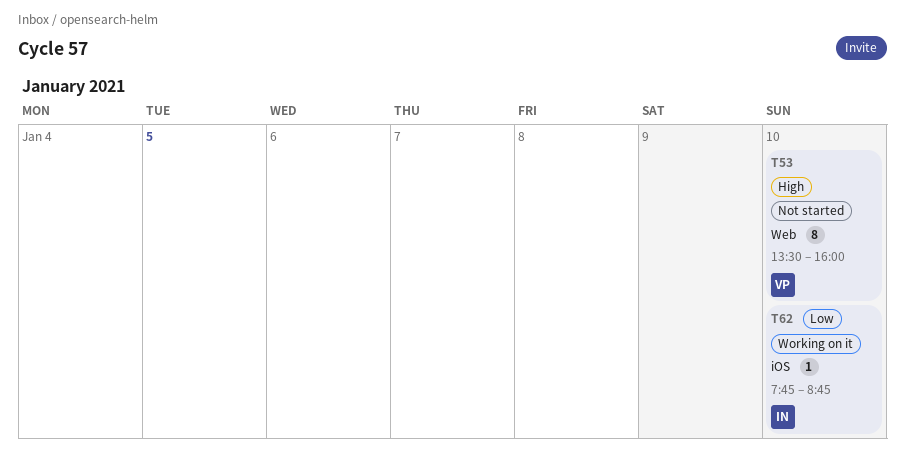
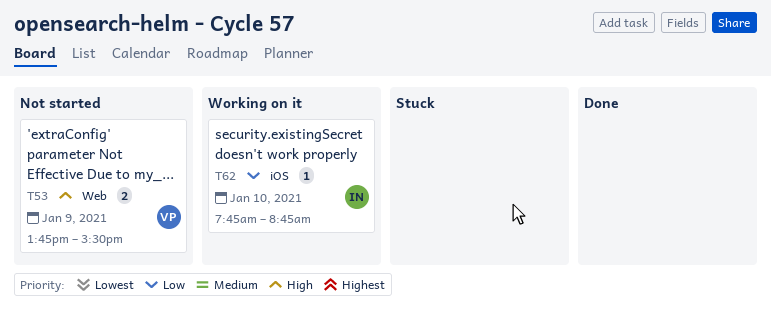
T53, estimate: 8 -> 2
T53, day: Jan 10 -> Jan 9
T53, begins: 13:30 -> 13:45
T53, ends: 16:00 -> 15:30

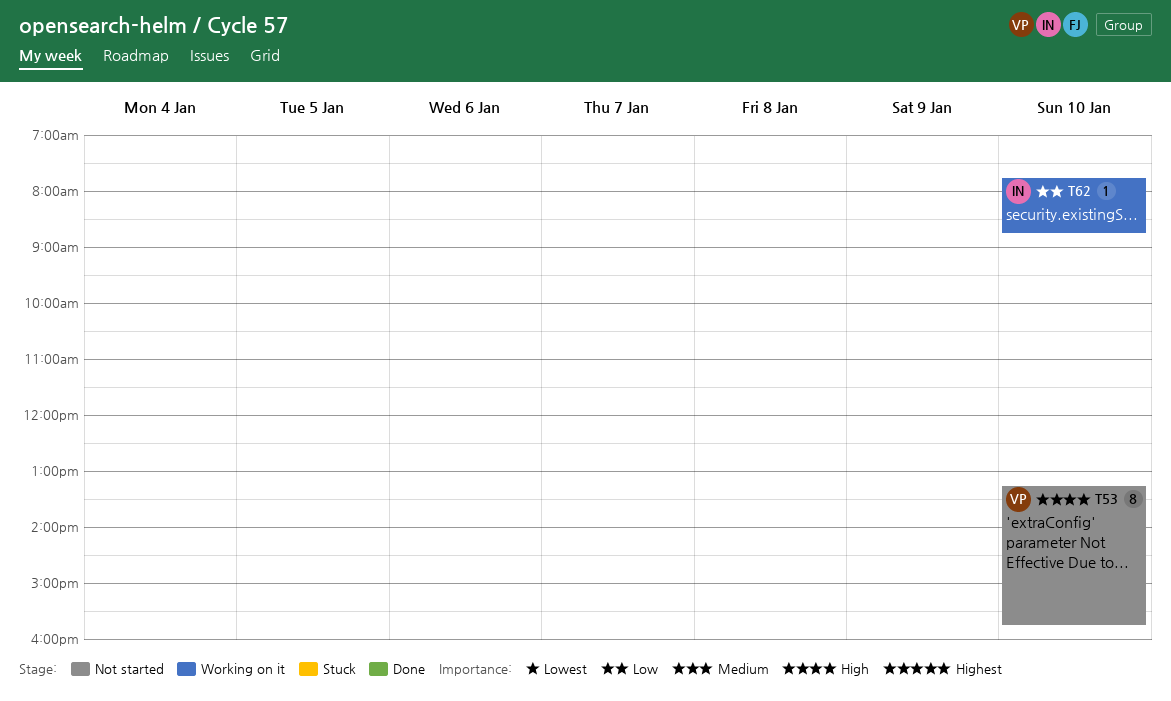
T53, estimate: 2 -> 8
T53, day: Jan 9 -> Jan 10
T53, begins: 13:45 -> 13:15
T53, ends: 15:30 -> 15:45

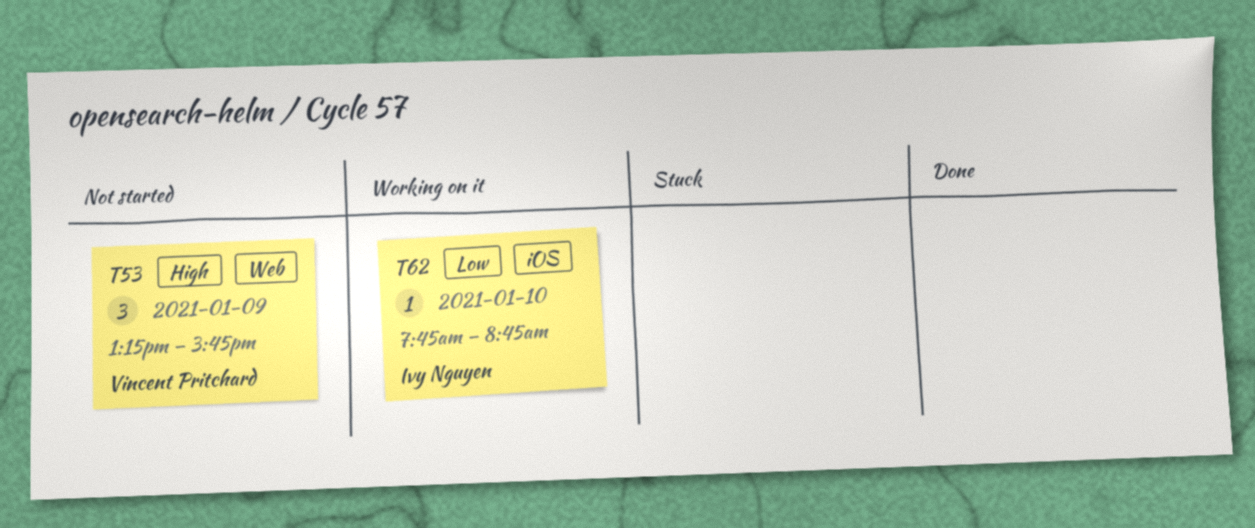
T53, estimate: 8 -> 3
T53, day: Jan 10 -> Jan 9

